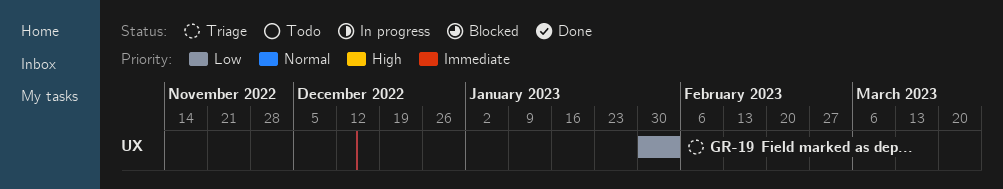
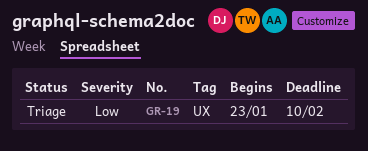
GR-19, start: Jan 30 -> Jan 23
GR-19, due: Feb 3 -> Feb 10

